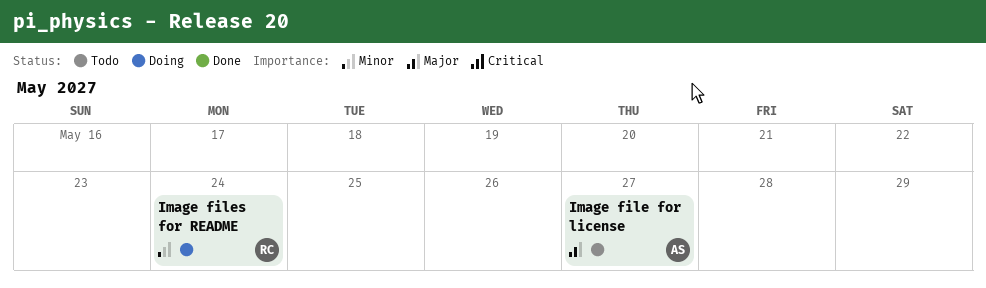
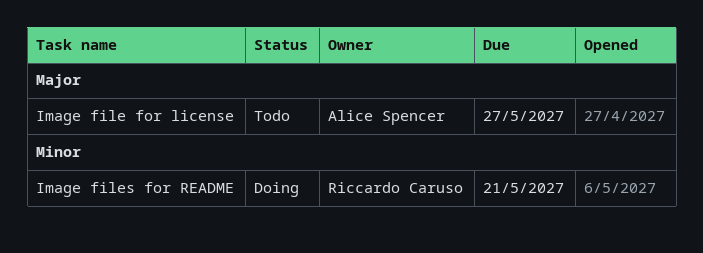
Image files for README, due: May 24 -> May 21

